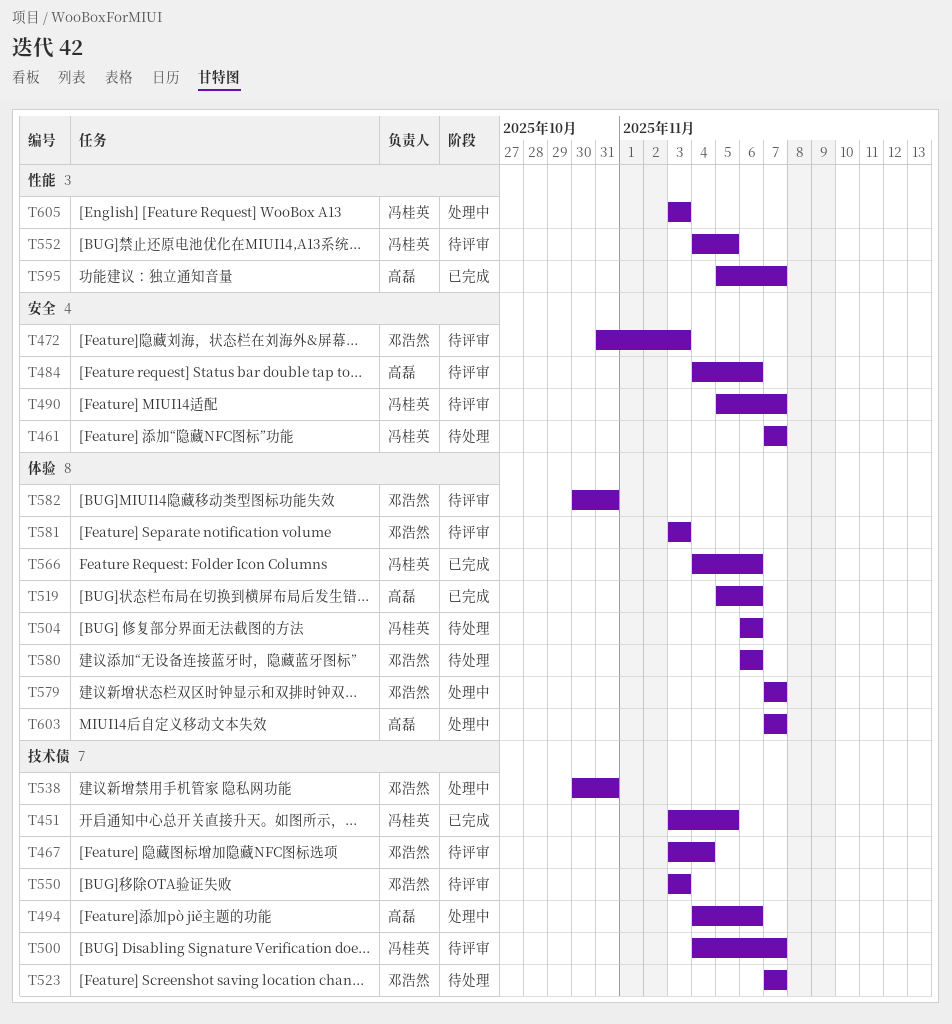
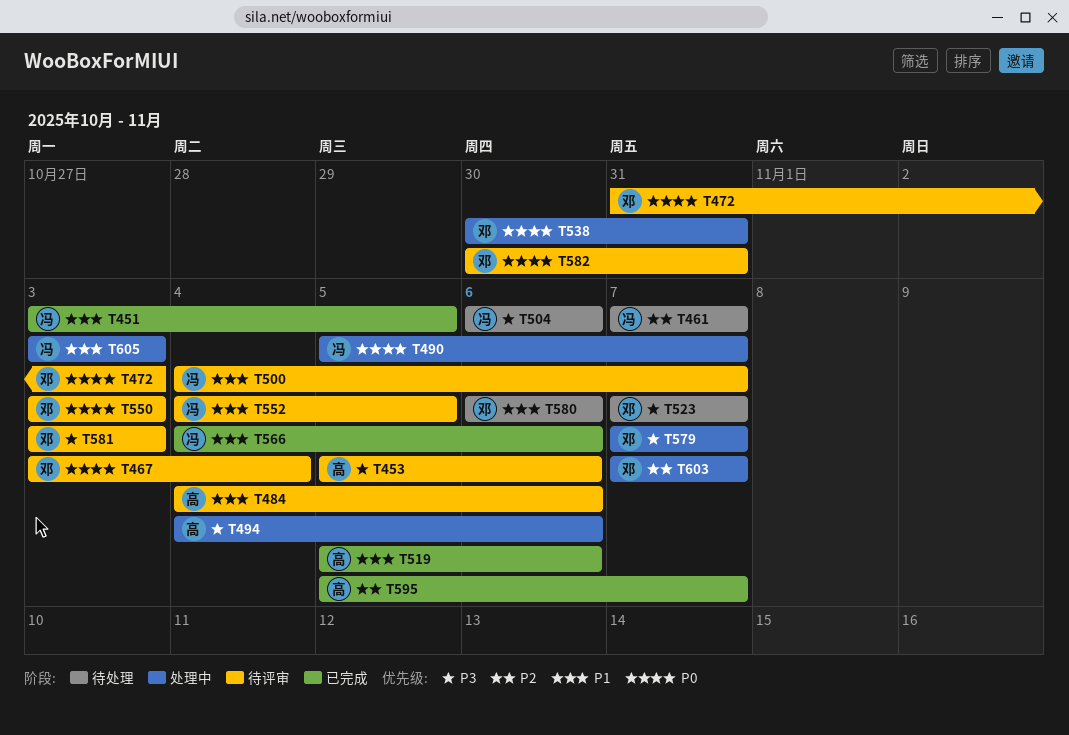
T453: none -> present
T490, status: 待评审 -> 处理中
T603, owner: 高磊 -> 邓浩然

